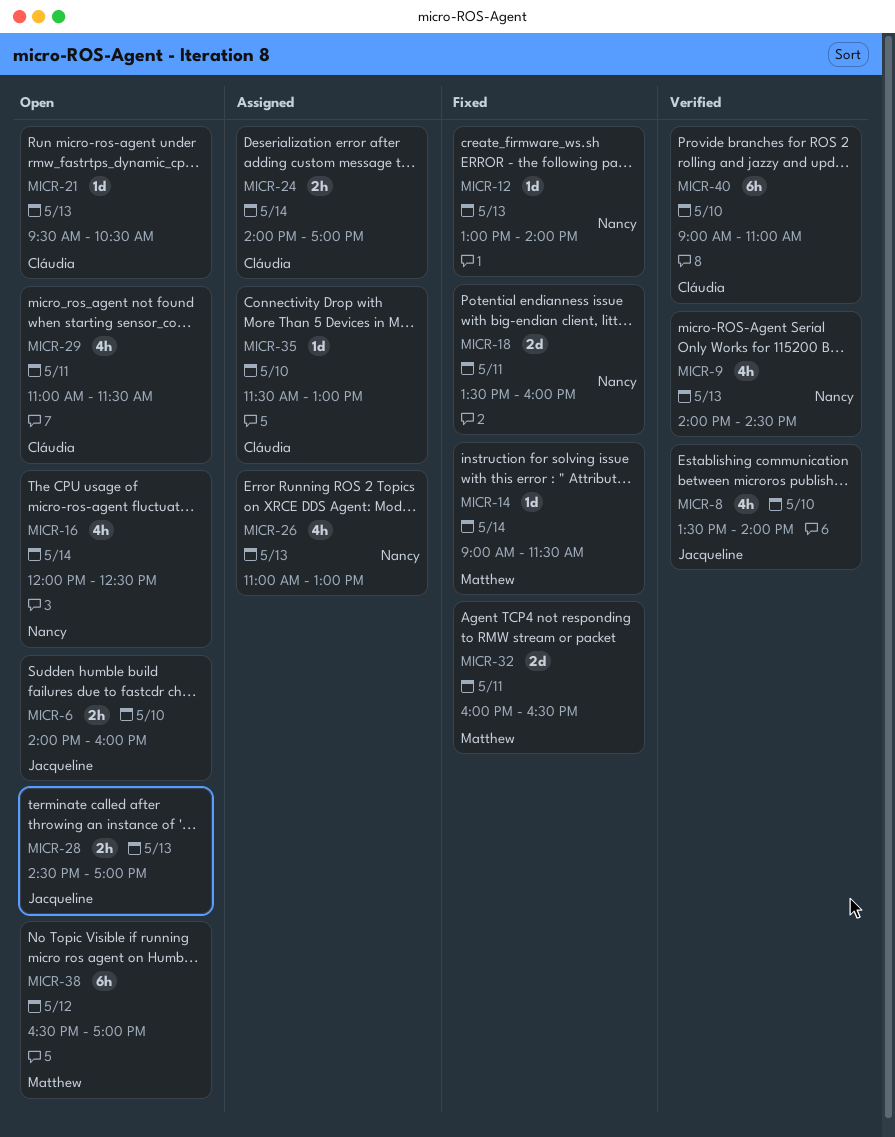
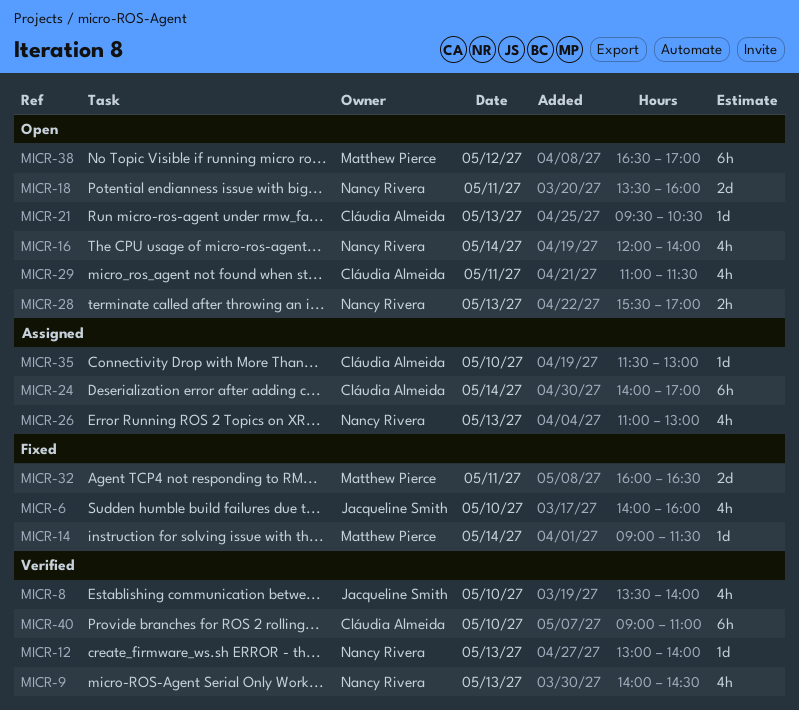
MICR-6, status: Open -> Fixed
MICR-6, estimate: 2h -> 4h
MICR-12, status: Fixed -> Verified
MICR-16, ends: 12:30 -> 14:00
MICR-18, status: Fixed -> Open
MICR-24, estimate: 2h -> 6h
MICR-28, owner: Jacqueline Smith -> Nancy Rivera
MICR-28, begins: 14:30 -> 15:30

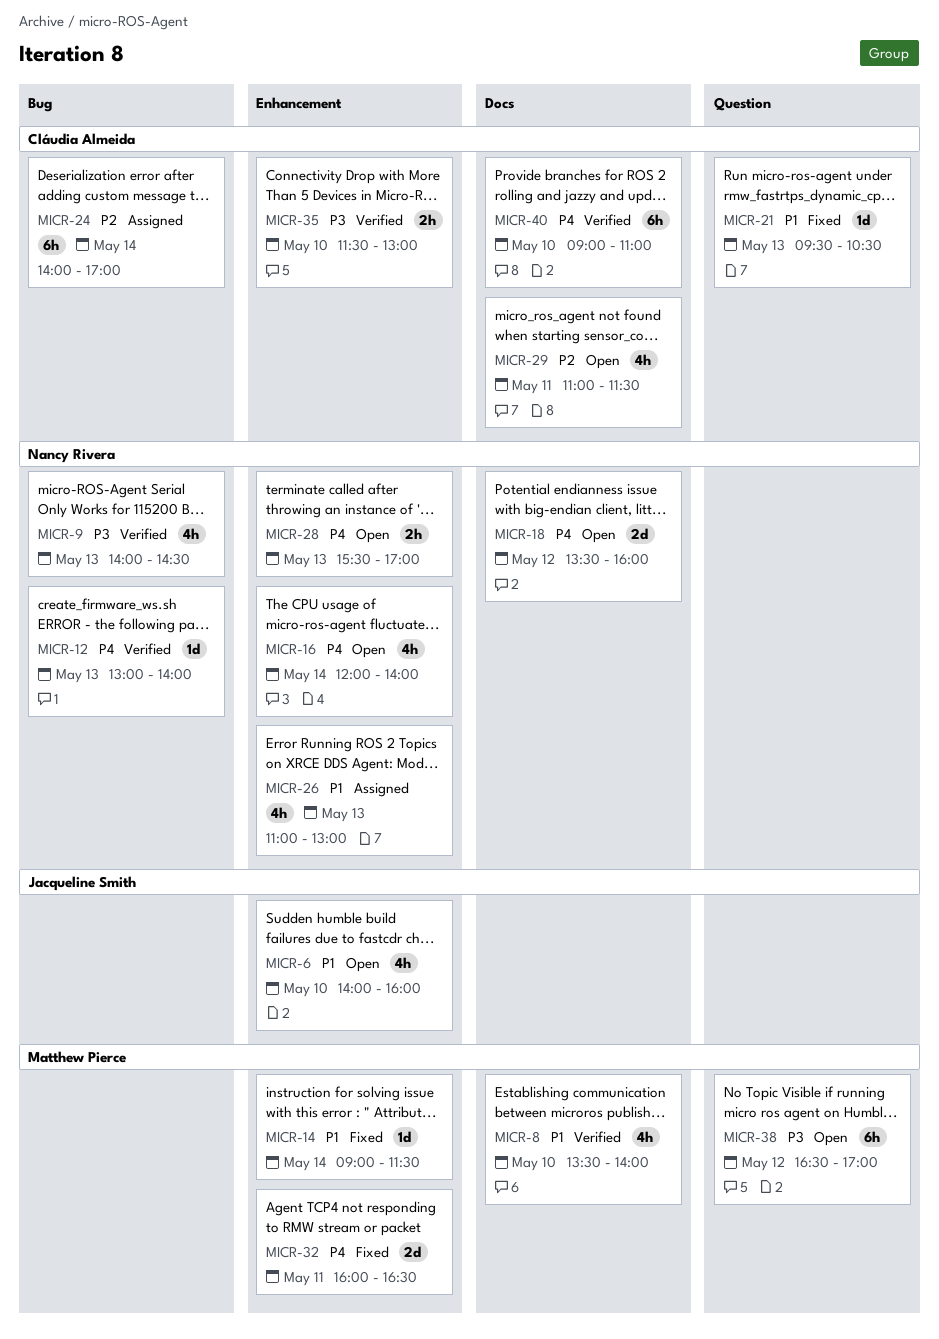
MICR-6, status: Fixed -> Open
MICR-8, owner: Jacqueline Smith -> Matthew Pierce
MICR-18, day: May 11 -> May 12
MICR-21, status: Open -> Fixed
MICR-35, status: Assigned -> Verified
MICR-35, estimate: 1d -> 2h

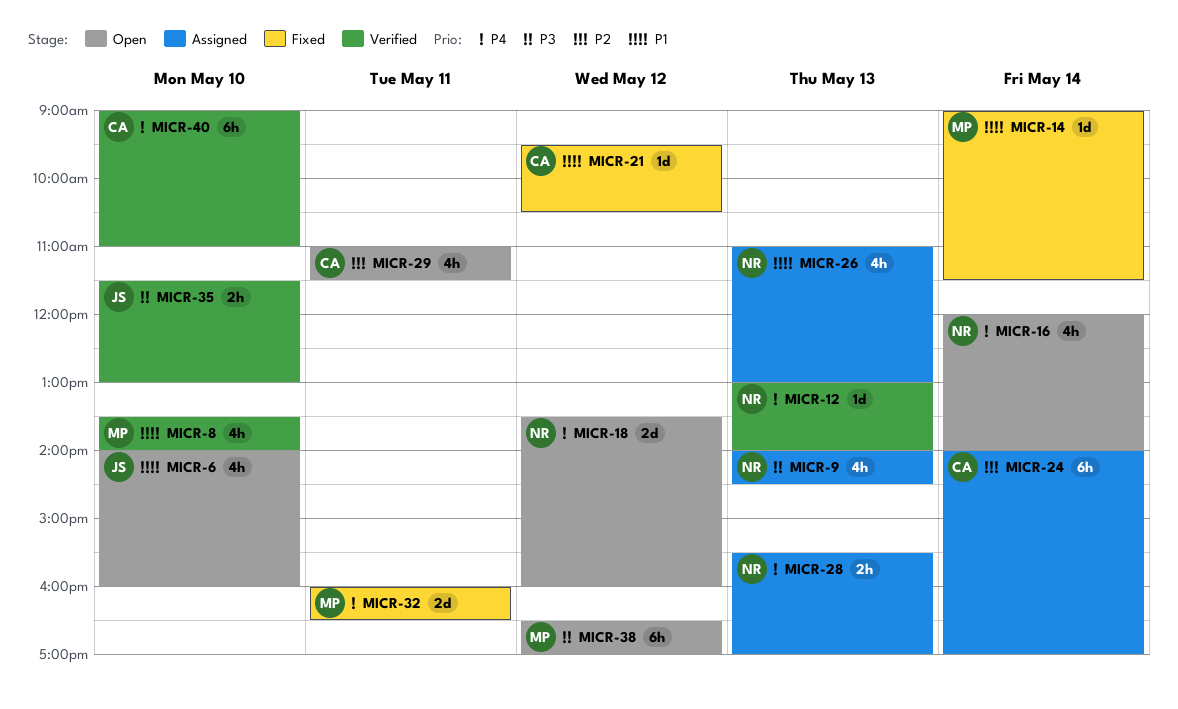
MICR-9, status: Verified -> Assigned
MICR-21, day: May 13 -> May 12
MICR-28, status: Open -> Assigned
MICR-35, owner: Cláudia Almeida -> Jacqueline Smith

